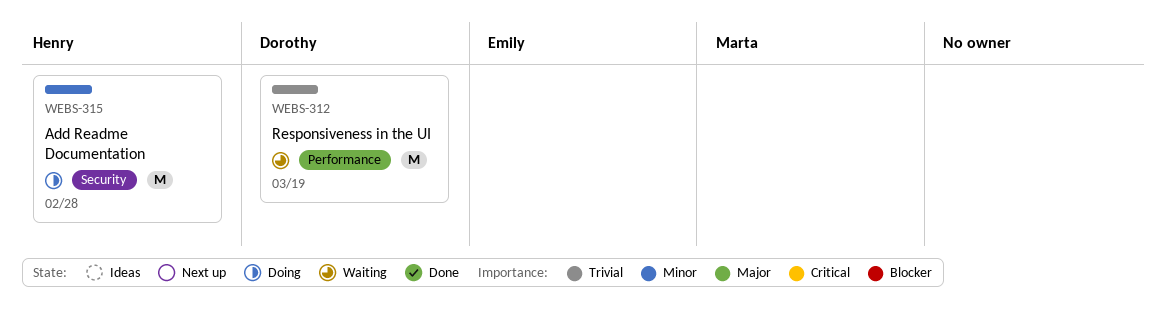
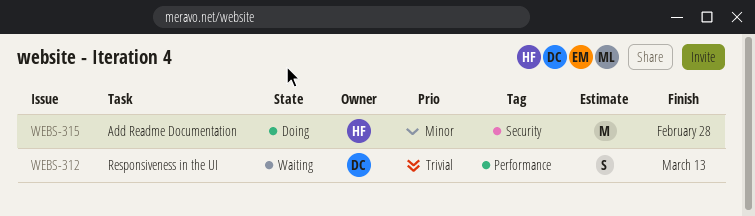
WEBS-312, estimate: M -> S
WEBS-312, due: Mar 19 -> Mar 13

